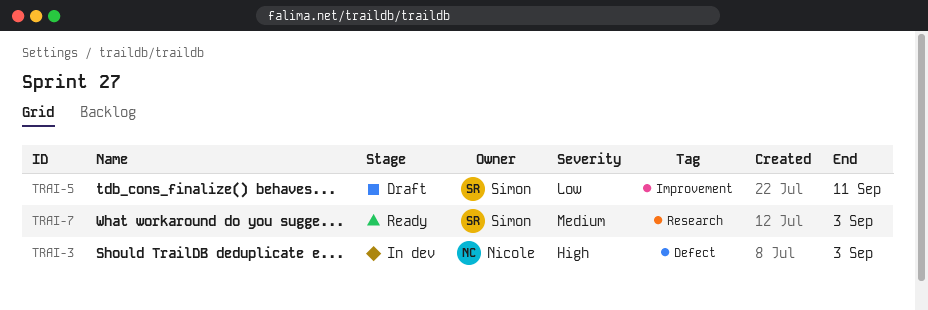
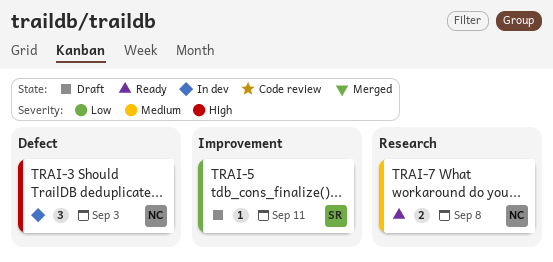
TRAI-7, owner: Simon -> Nicole
TRAI-7, due: Sep 3 -> Sep 8

